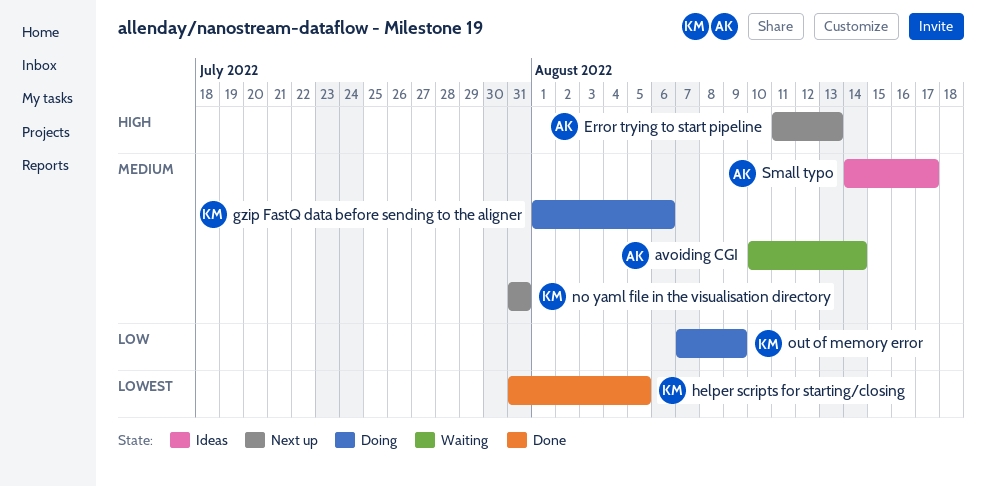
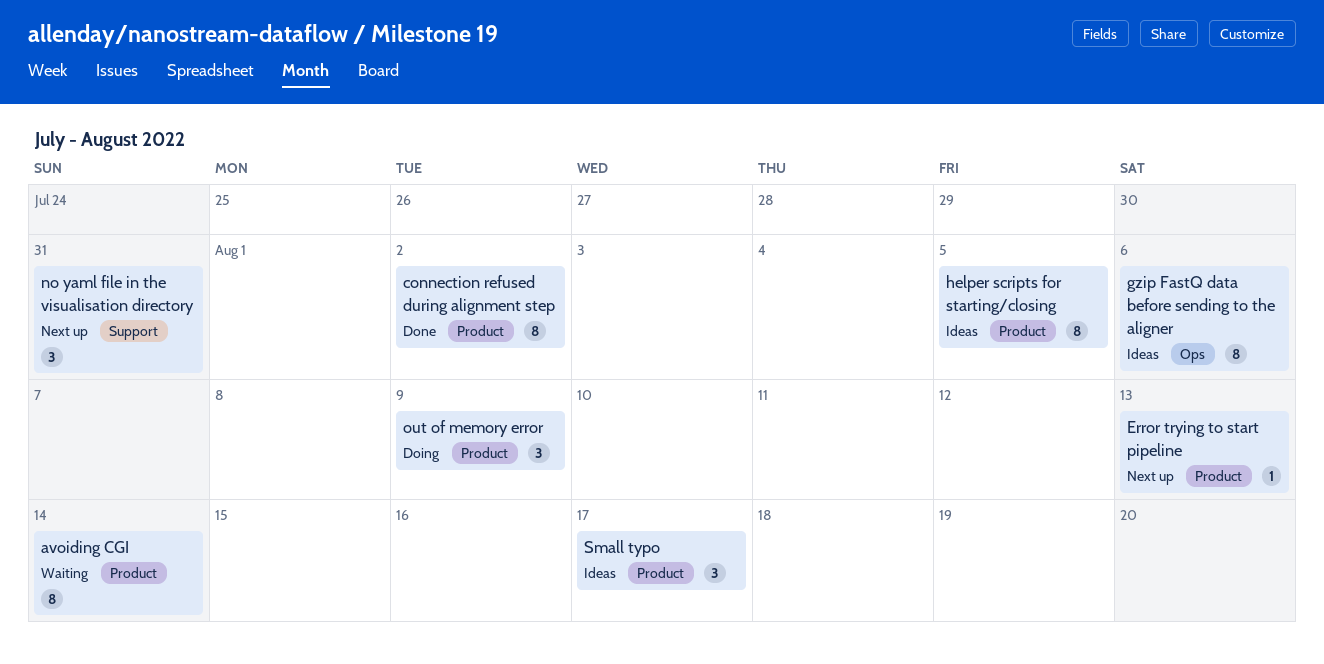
connection refused during alignment step: none -> present
gzip FastQ data before sending to the aligner, status: Doing -> Ideas
helper scripts for starting/closing, status: Done -> Ideas

